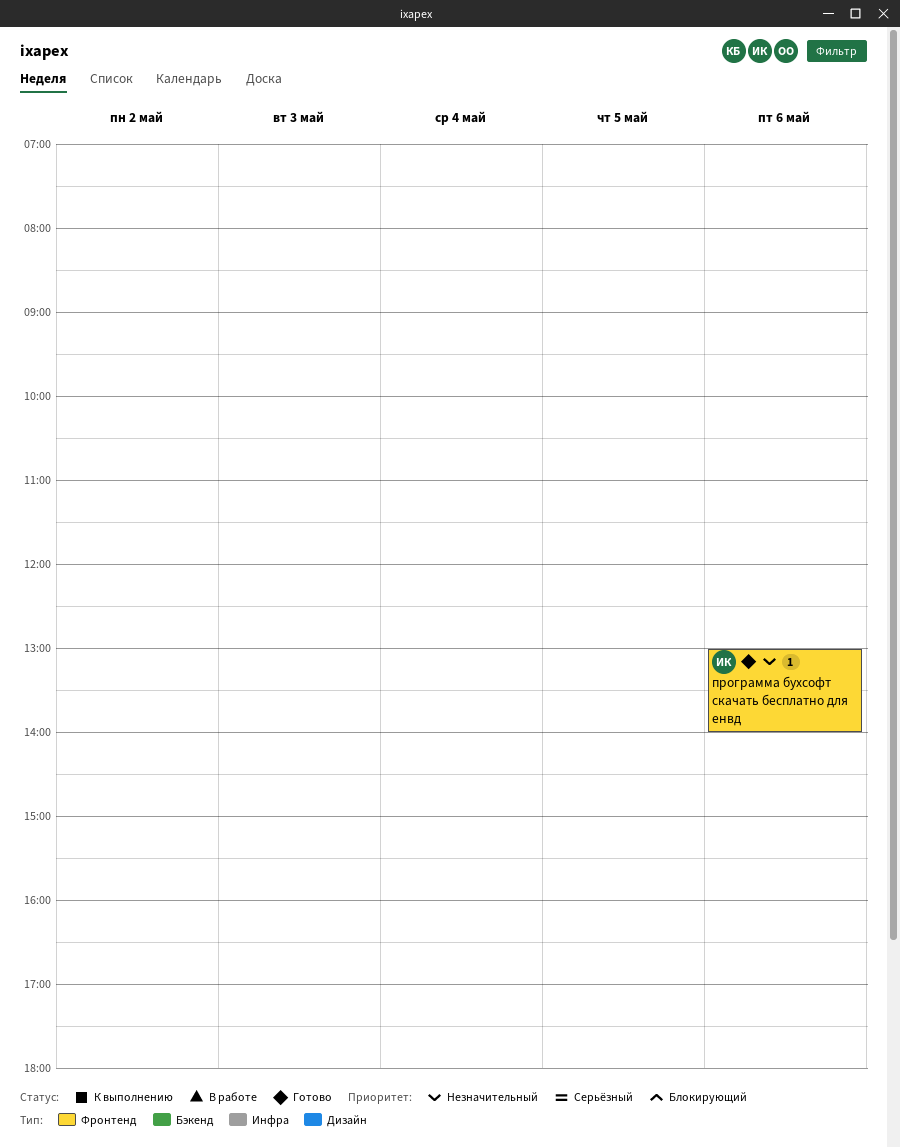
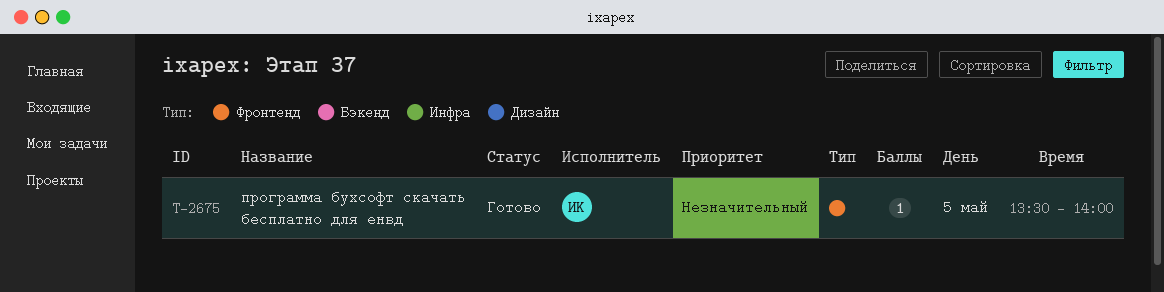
программа бухсофт скачать бесплатно для енвд, day: May 6 -> May 5
программа бухсофт скачать бесплатно для енвд, begins: 13:00 -> 13:30

